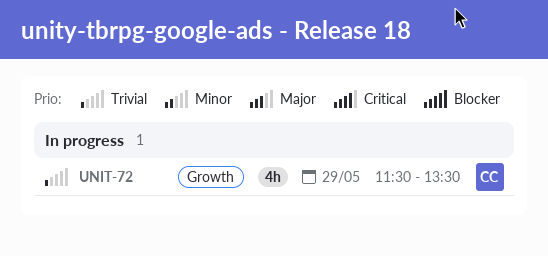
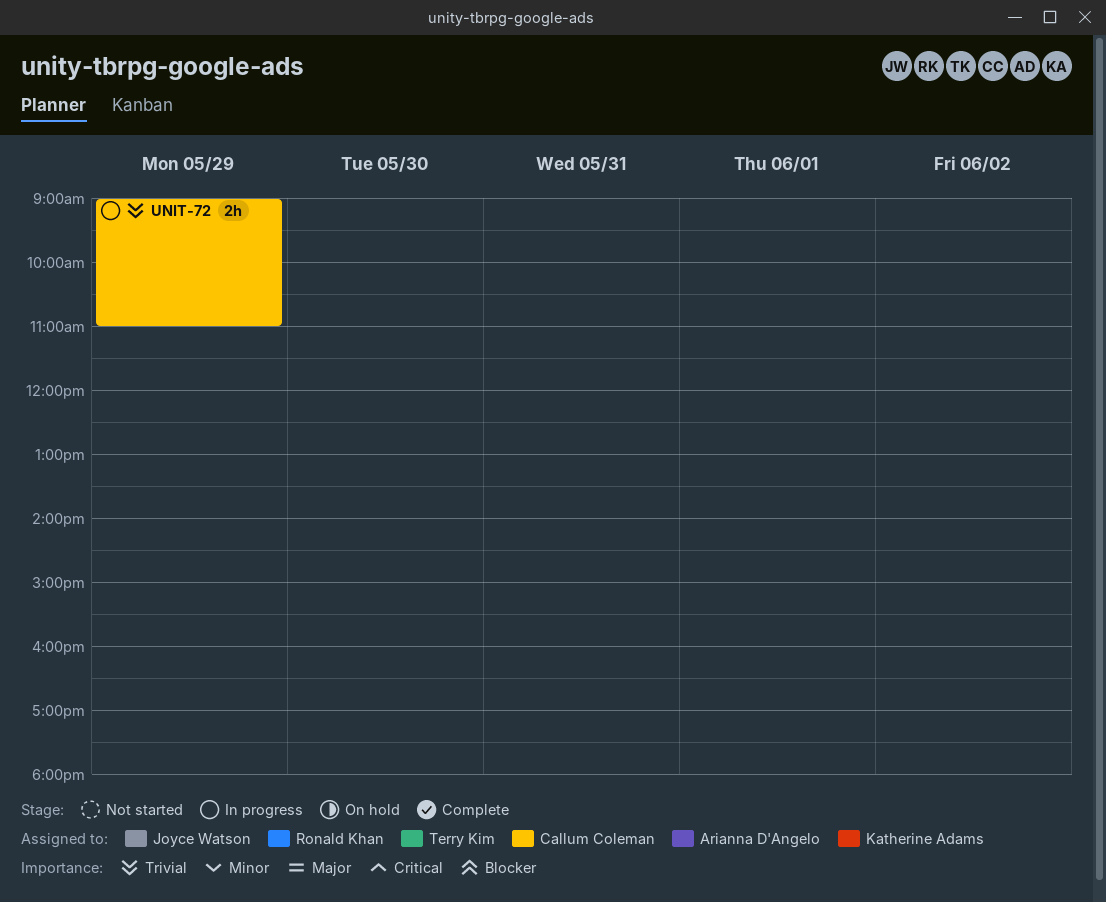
UNIT-72, estimate: 4h -> 2h
UNIT-72, begins: 11:30 -> 09:00
UNIT-72, ends: 13:30 -> 11:00

